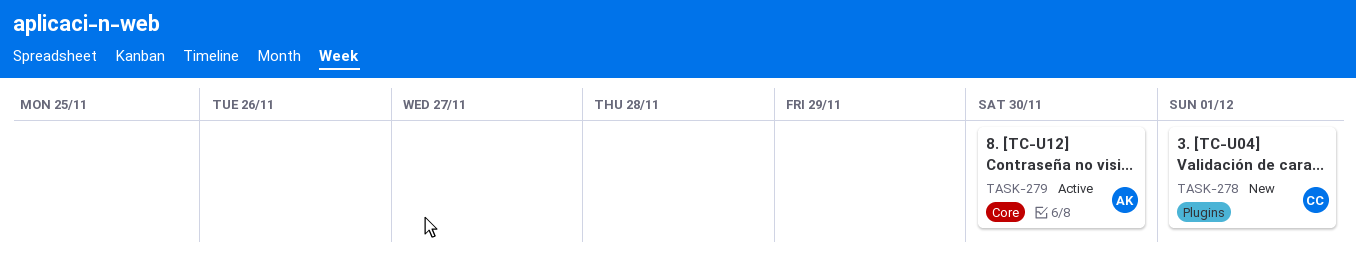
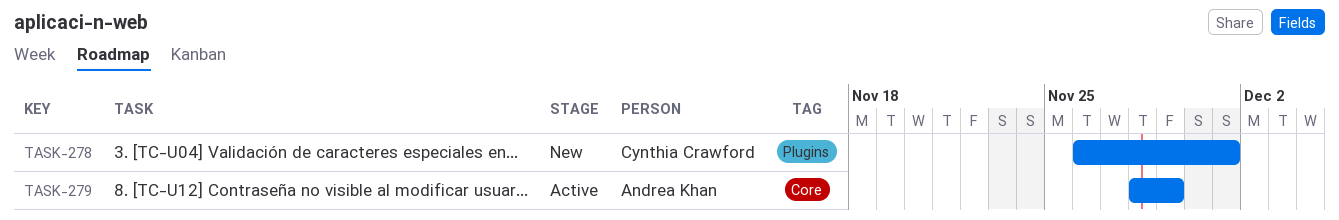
TASK-279, due: Nov 30 -> Nov 29

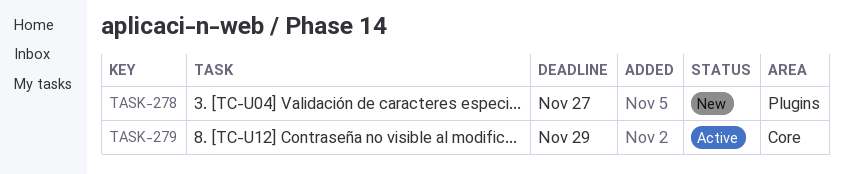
TASK-278, due: Dec 1 -> Nov 27

